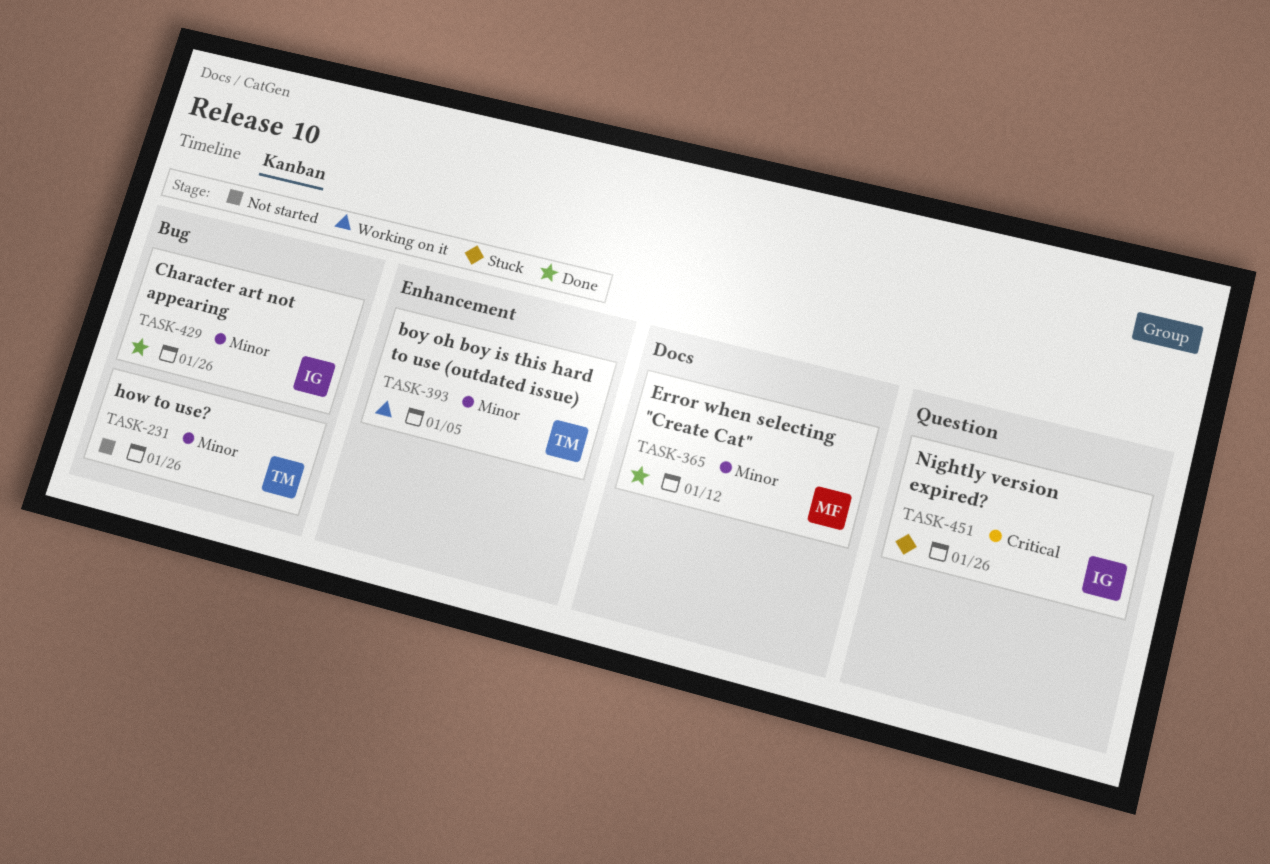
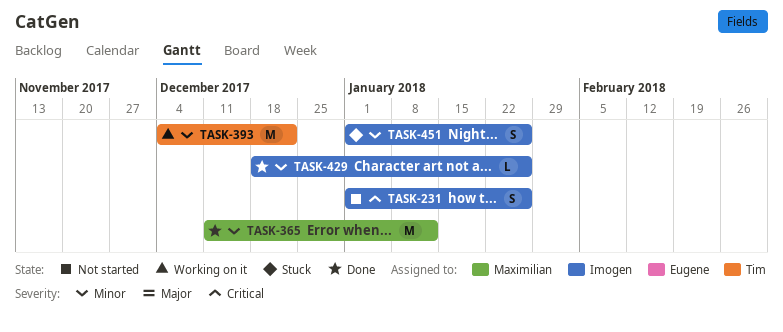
TASK-231, owner: Tim -> Imogen
TASK-231, priority: Minor -> Critical
TASK-393, due: Jan 5 -> Dec 22
TASK-451, priority: Critical -> Minor

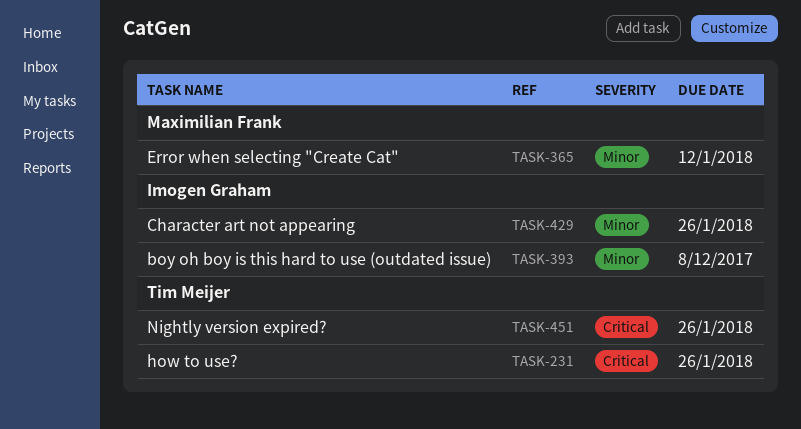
TASK-231, owner: Imogen Graham -> Tim Meijer
TASK-393, owner: Tim Meijer -> Imogen Graham
TASK-393, due: Dec 22 -> Dec 8
TASK-451, owner: Imogen Graham -> Tim Meijer
TASK-451, priority: Minor -> Critical

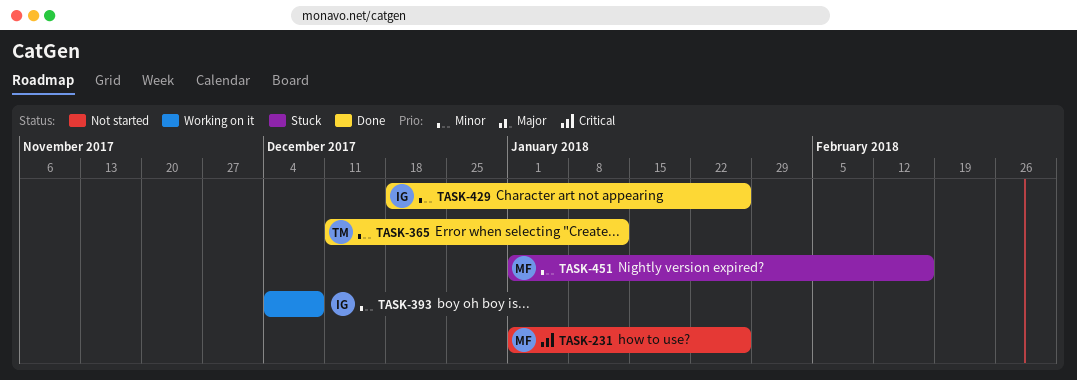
TASK-231, owner: Tim Meijer -> Maximilian Frank
TASK-365, owner: Maximilian Frank -> Tim Meijer
TASK-451, owner: Tim Meijer -> Maximilian Frank
TASK-451, priority: Critical -> Minor
TASK-451, due: Jan 26 -> Feb 16

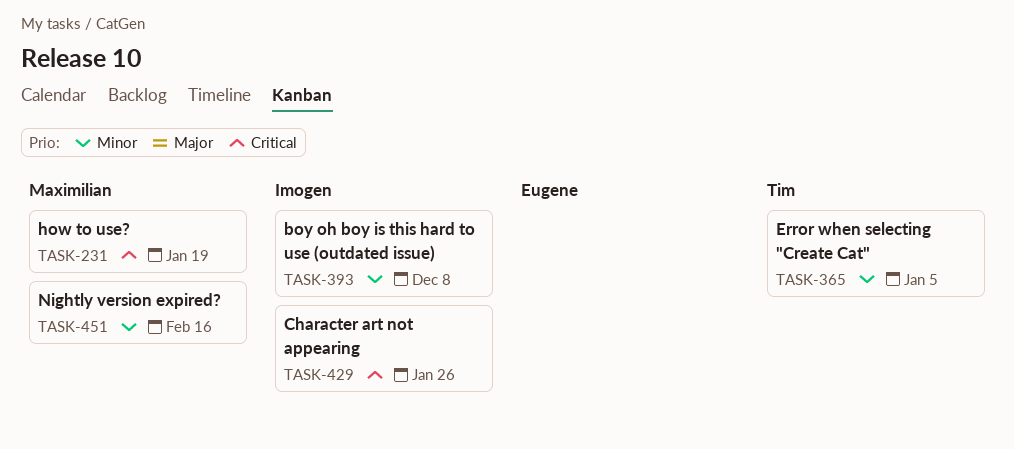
TASK-231, due: Jan 26 -> Jan 19
TASK-365, due: Jan 12 -> Jan 5
TASK-429, priority: Minor -> Critical

